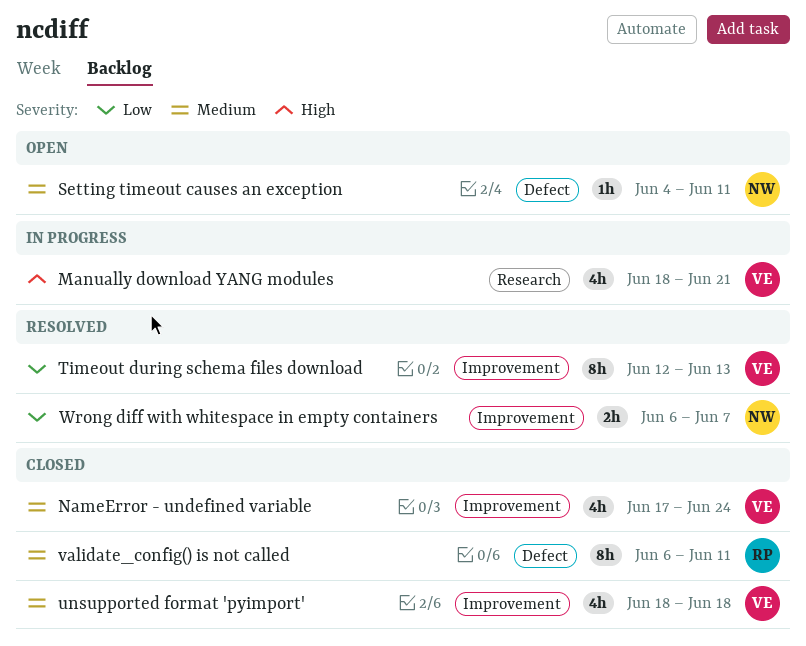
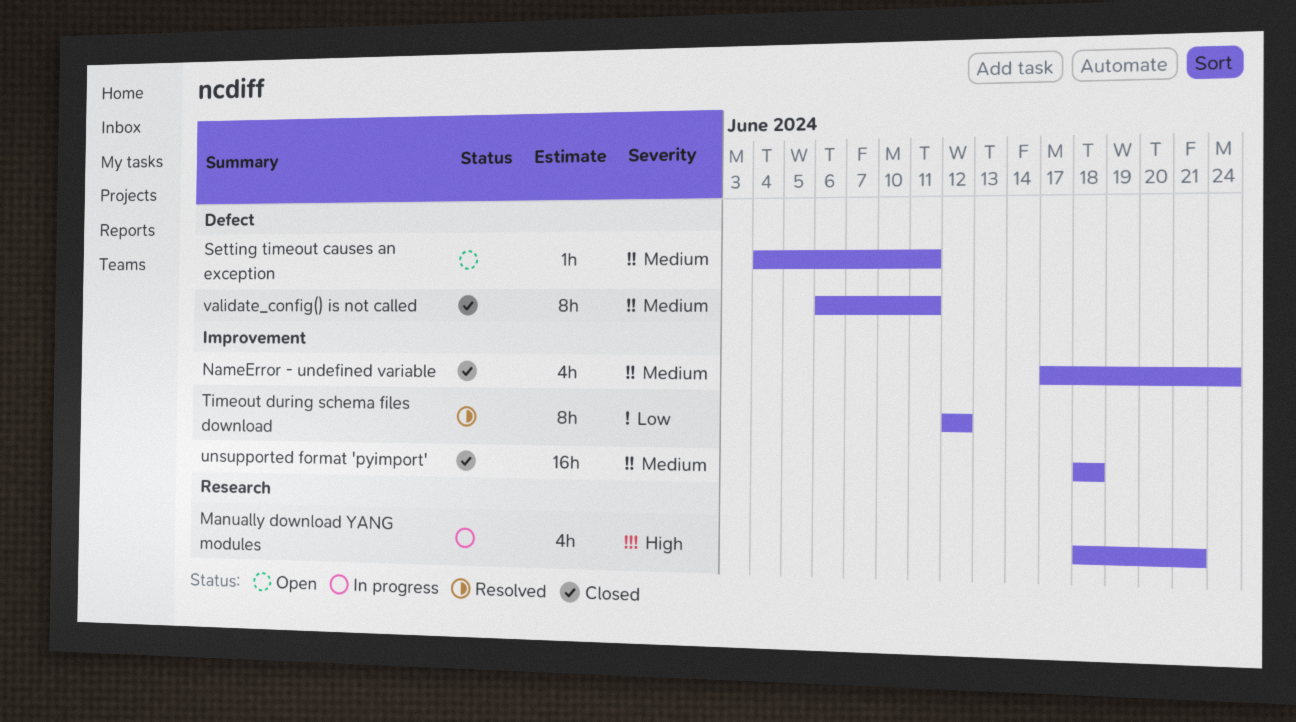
Timeout during schema files download, due: Jun 13 -> Jun 12
unsupported format 'pyimport', estimate: 4h -> 16h
Wrong diff with whitespace in empty containers: present -> none

